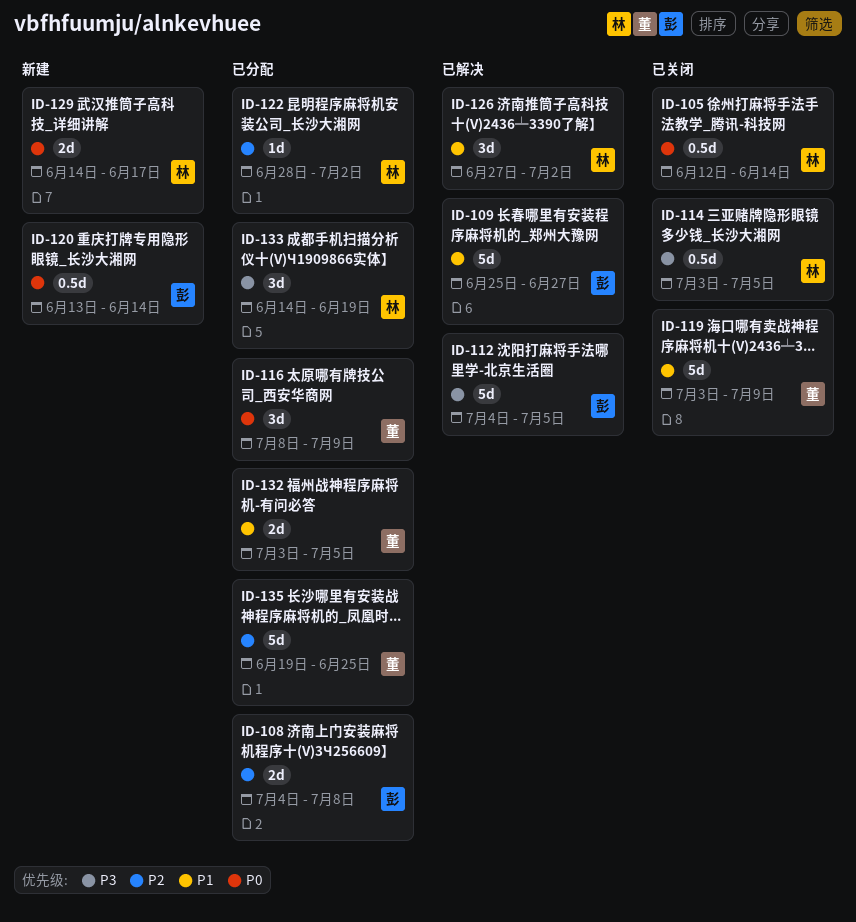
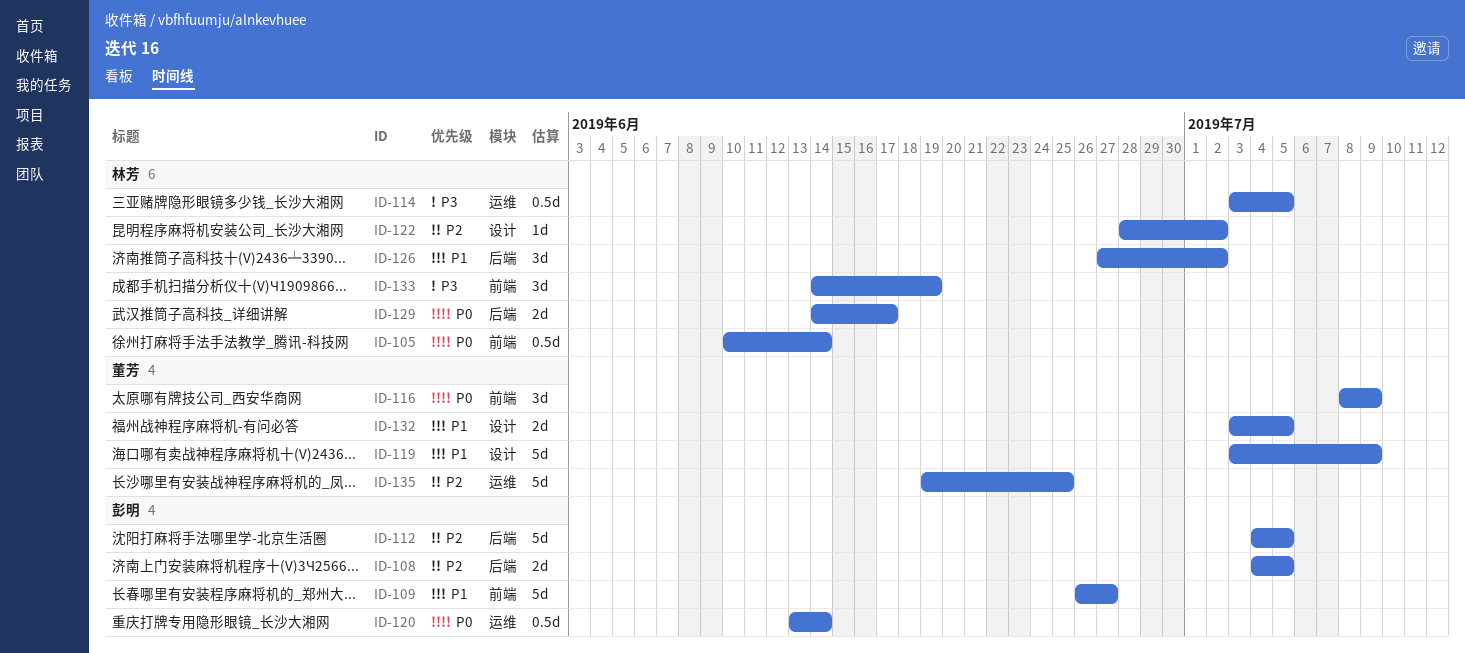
ID-105, start: Jun 12 -> Jun 10
ID-108, due: Jul 8 -> Jul 5
ID-109, start: Jun 25 -> Jun 26
ID-112, priority: P3 -> P2

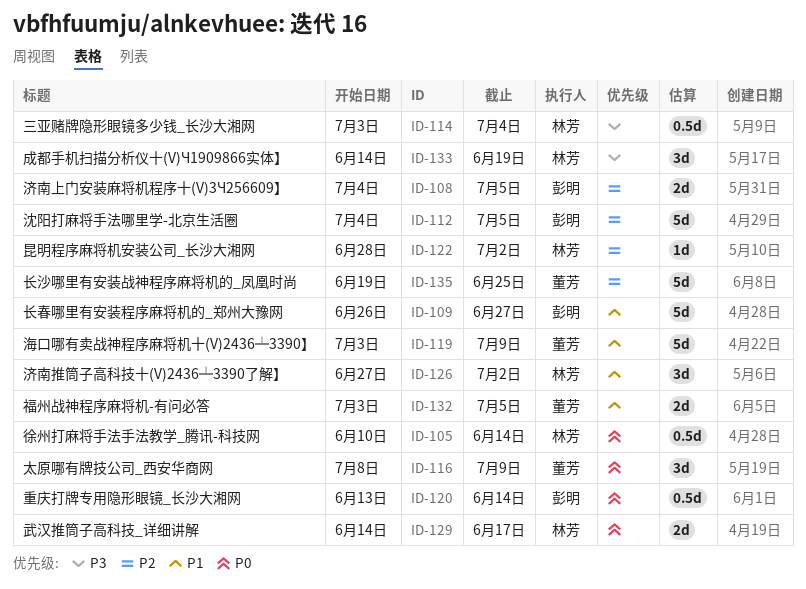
ID-114, due: Jul 5 -> Jul 4

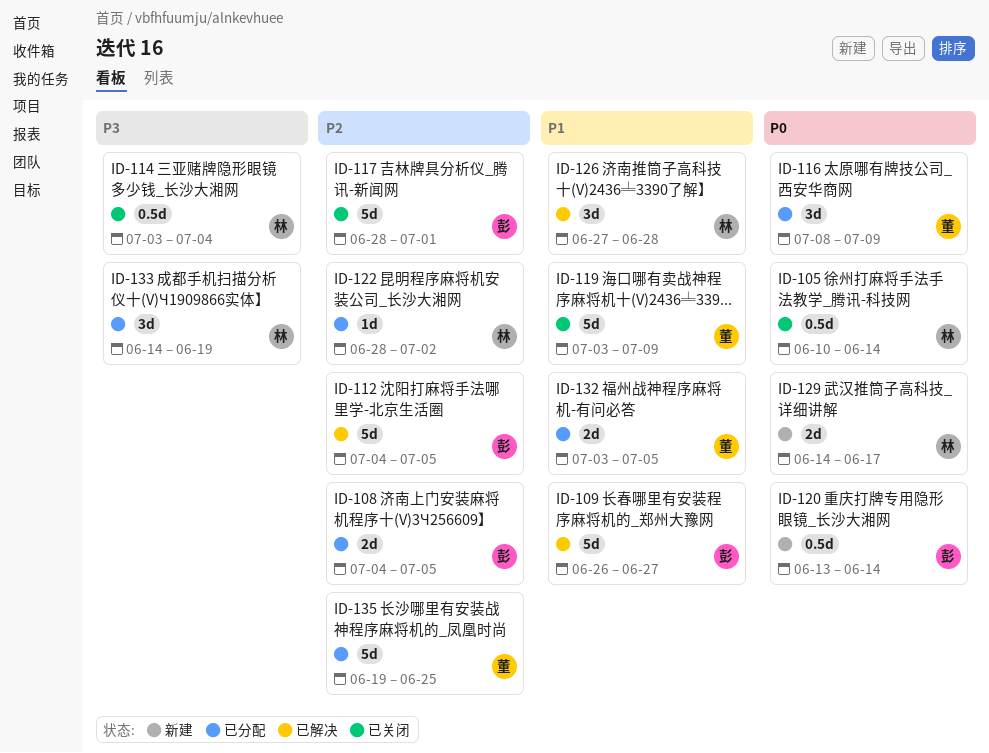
ID-117: none -> present
ID-126, due: Jul 2 -> Jun 28

